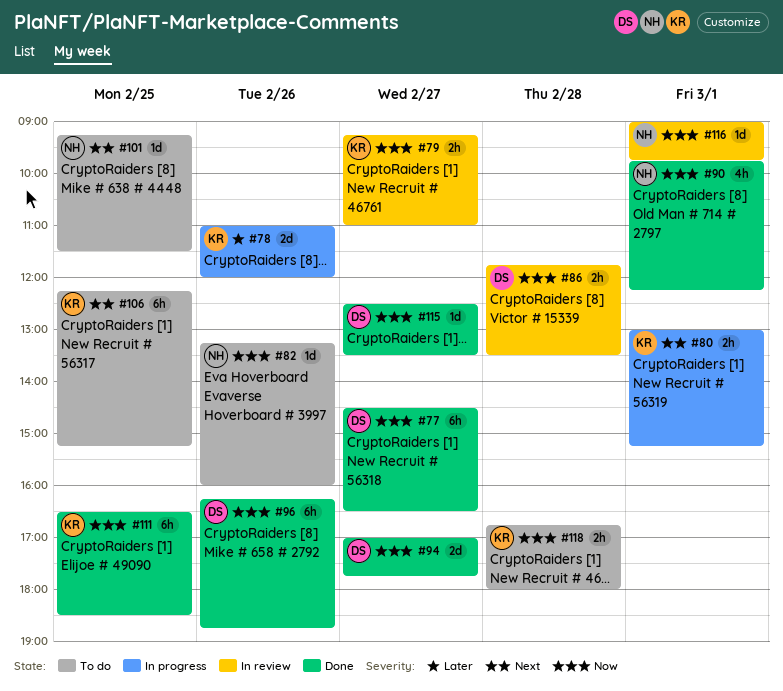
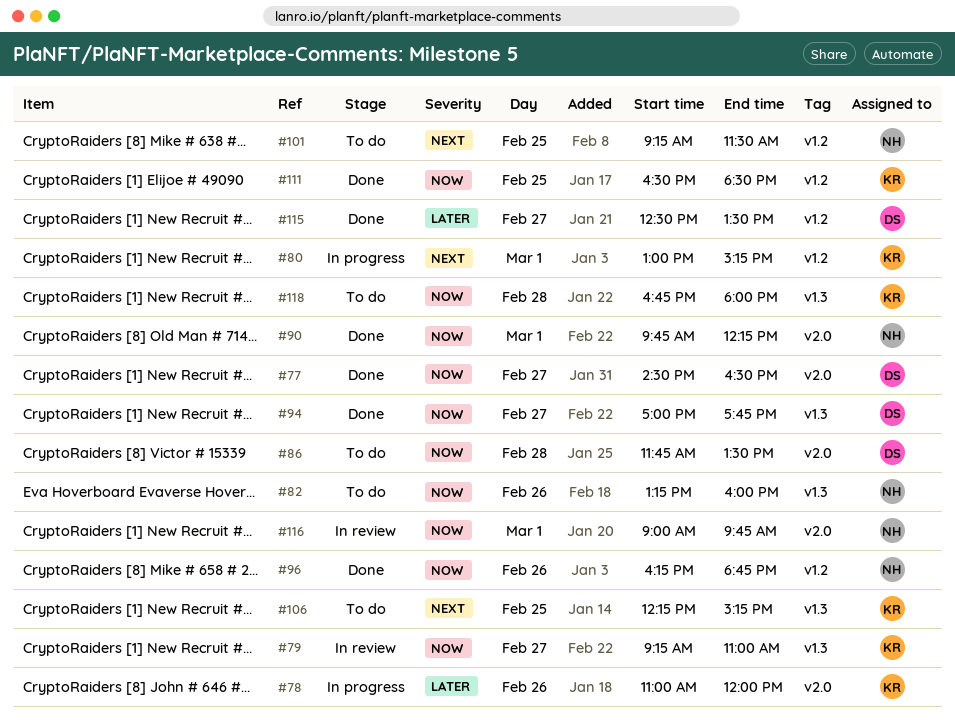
#86, status: In review -> To do
#96, owner: DS -> NH
#115, priority: Now -> Later

